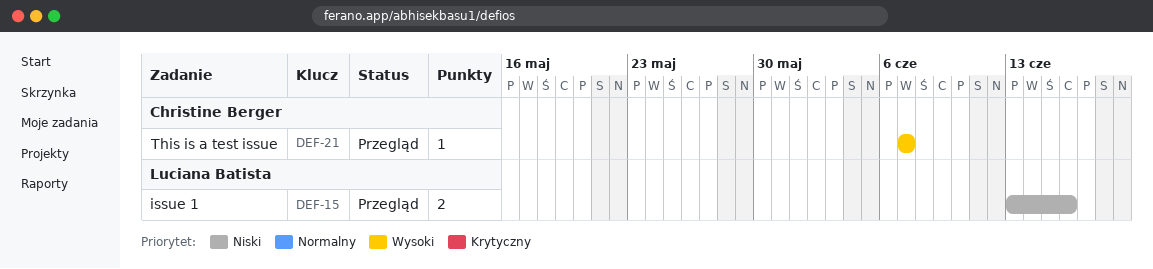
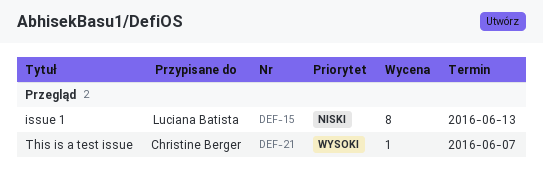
DEF-15, estimate: 2 -> 8
DEF-15, due: Jun 16 -> Jun 13

